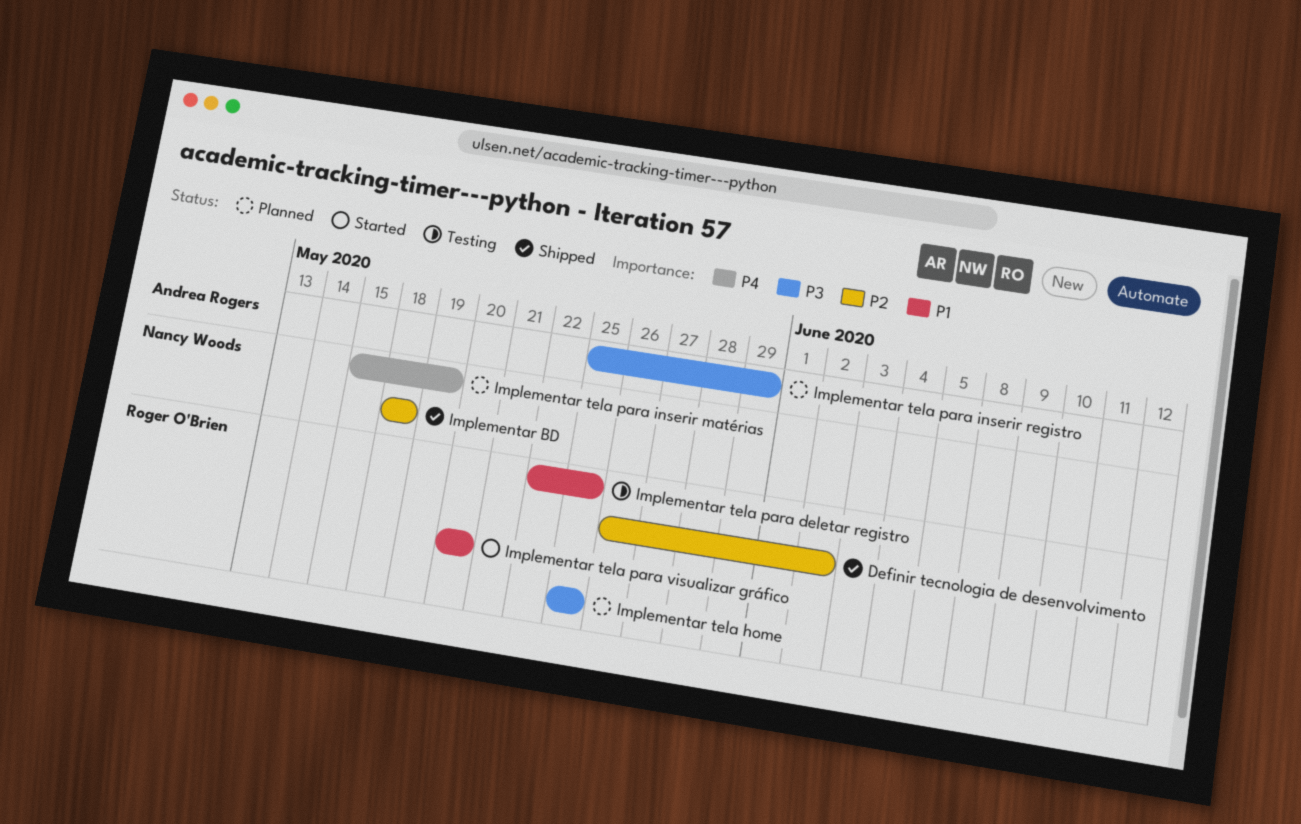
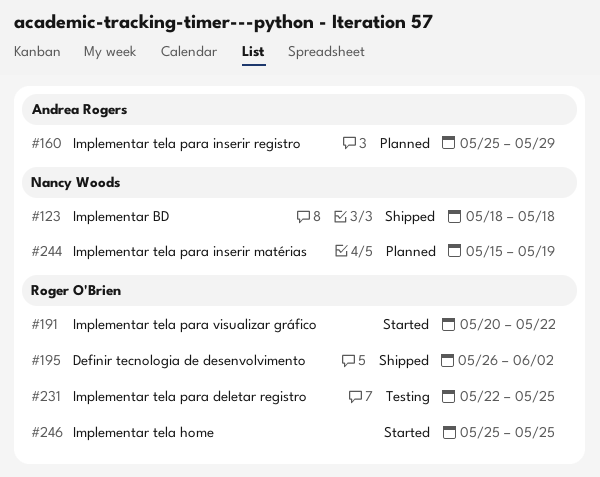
Implementar tela home, status: Planned -> Started
Implementar tela para visualizar gráfico, due: May 20 -> May 22

